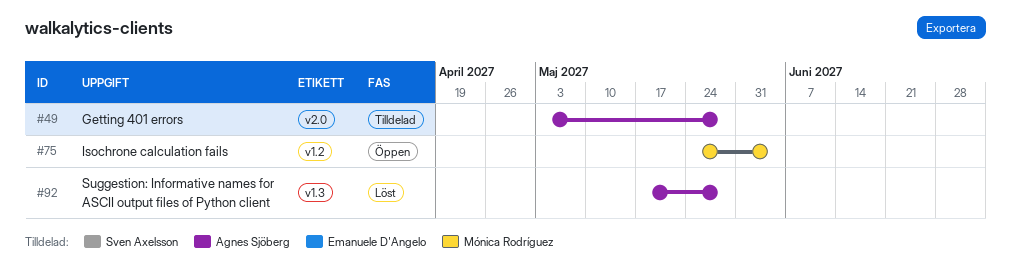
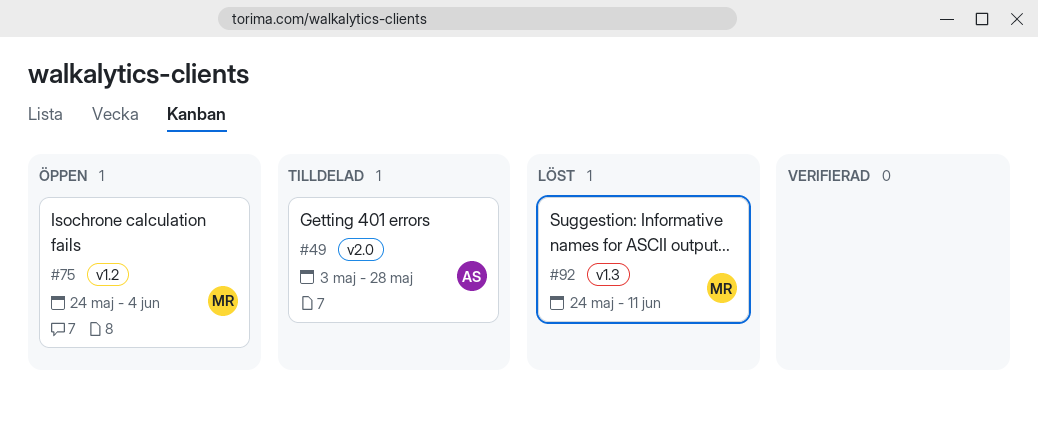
#92, owner: Agnes Sjöberg -> Mónica Rodríguez
#92, start: May 17 -> May 24
#92, due: May 28 -> Jun 11

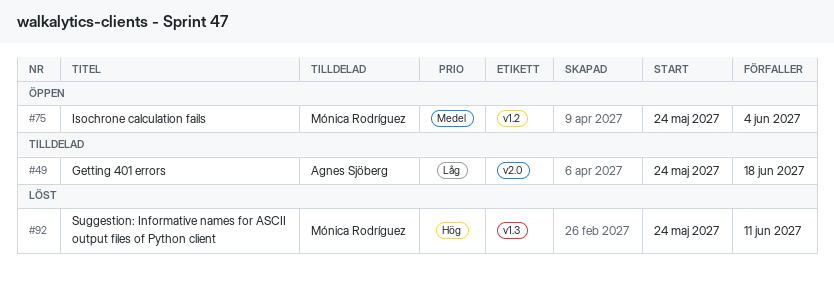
#49, start: May 3 -> May 24
#49, due: May 28 -> Jun 18

